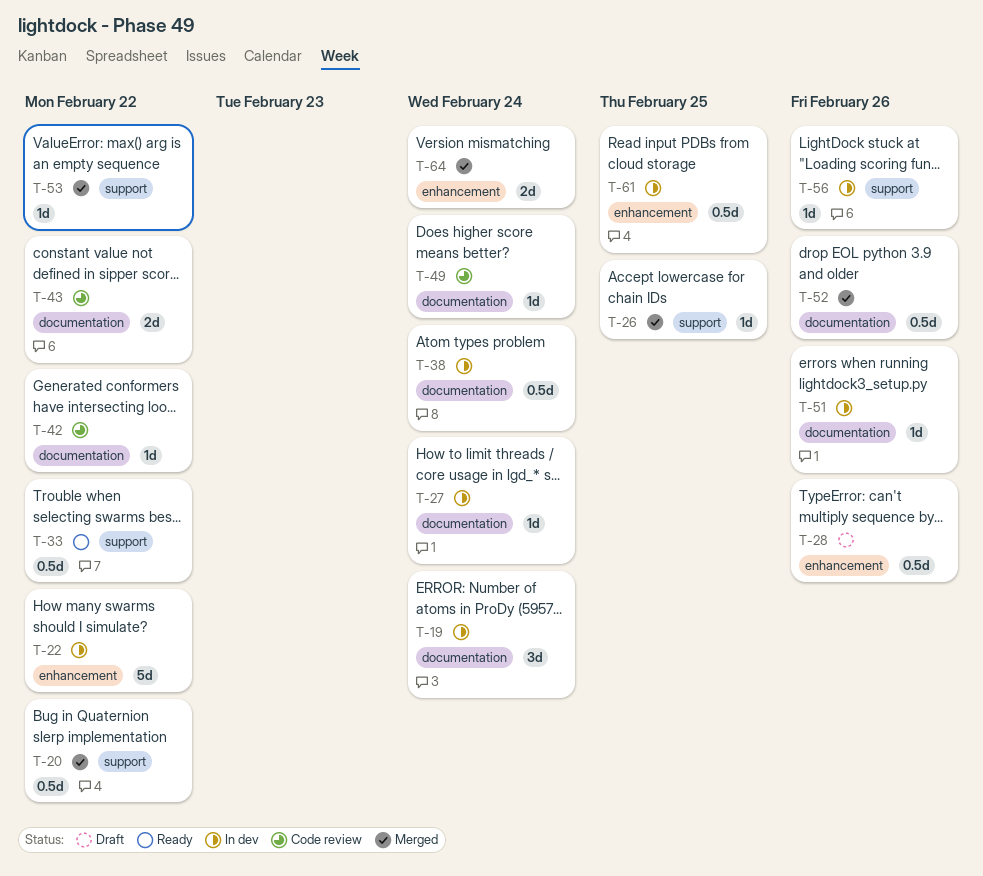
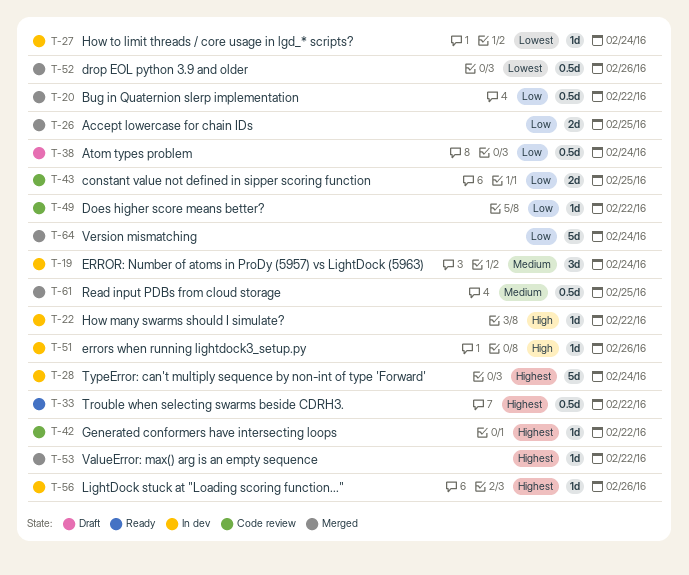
T-22, estimate: 5d -> 1d
T-26, estimate: 1d -> 2d
T-28, status: Draft -> In dev
T-28, estimate: 0.5d -> 5d
T-28, due: Feb 26 -> Feb 24
T-38, status: In dev -> Draft
T-43, due: Feb 22 -> Feb 25
T-49, due: Feb 24 -> Feb 22
T-61, status: In dev -> Merged
T-64, estimate: 2d -> 5d

